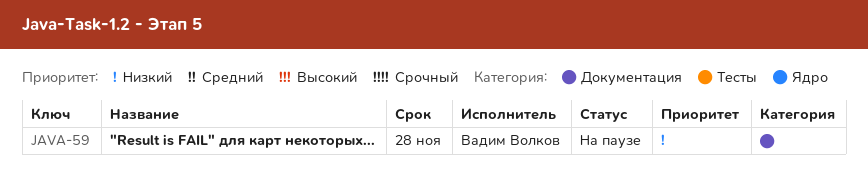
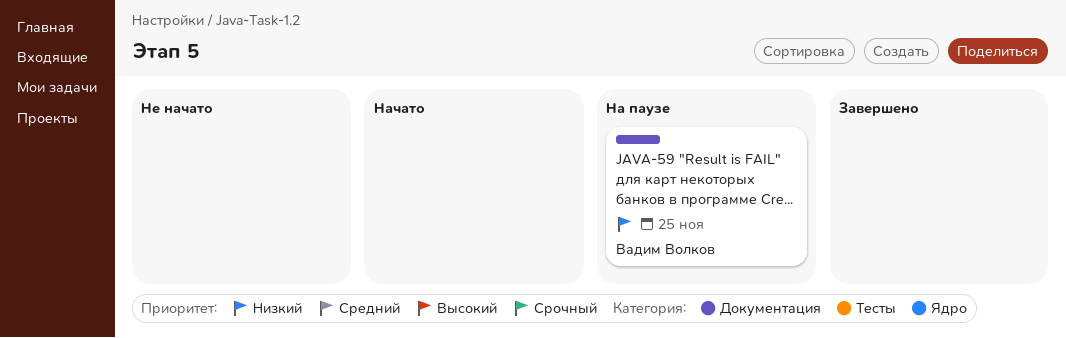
JAVA-59, due: Nov 28 -> Nov 25

